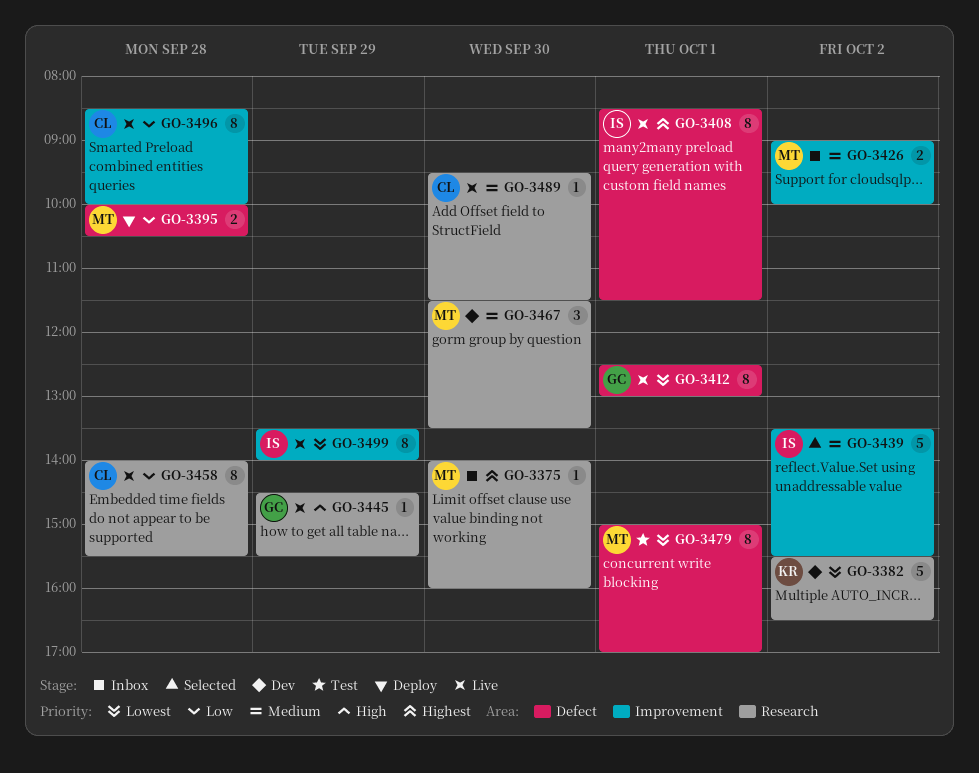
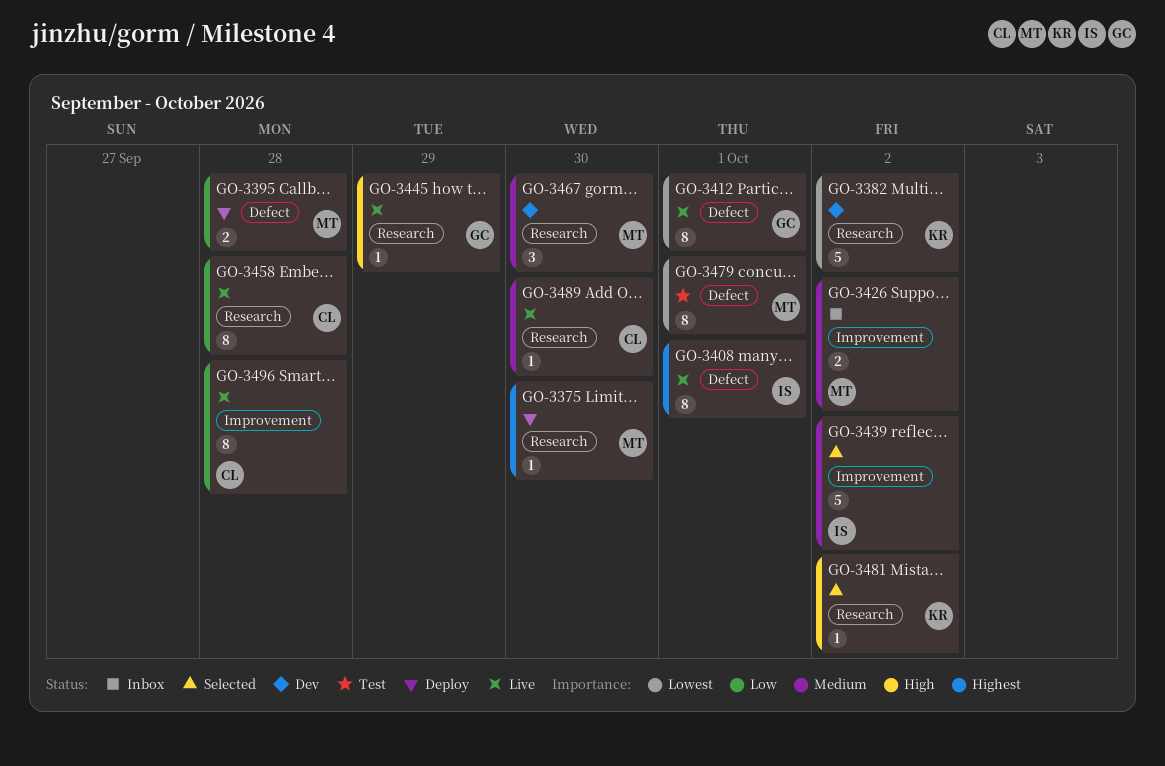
GO-3375, status: Inbox -> Deploy
GO-3481: none -> present
GO-3499: present -> none

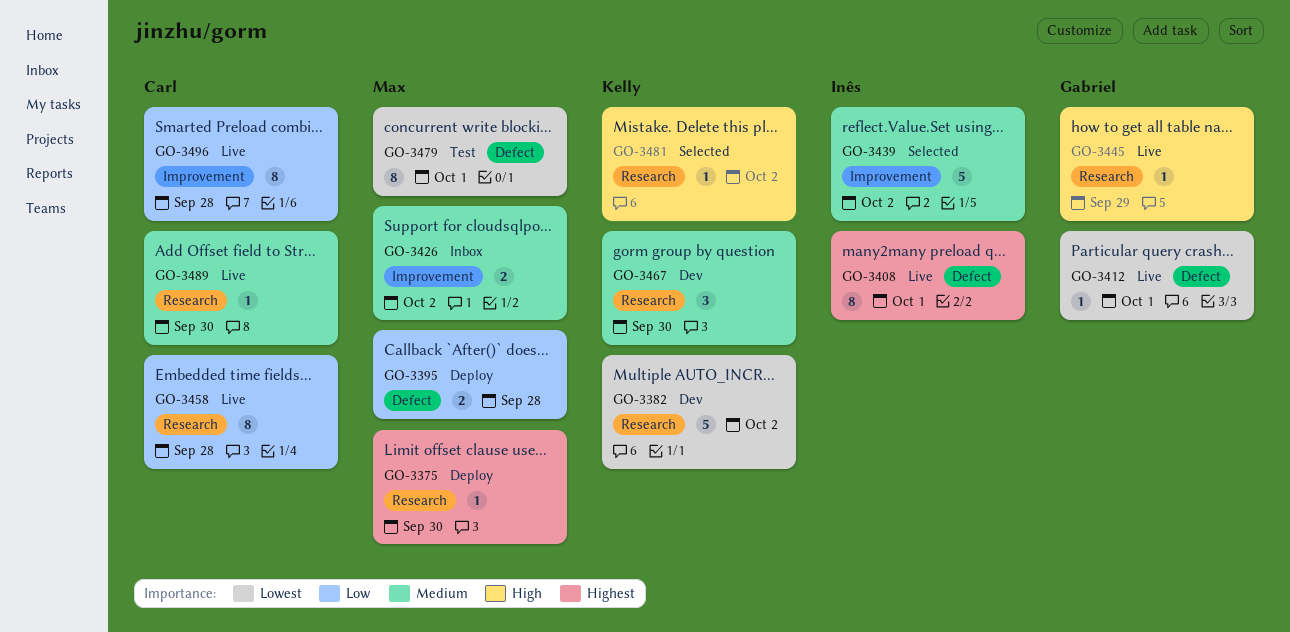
GO-3412, estimate: 8 -> 1
GO-3467, owner: Max -> Kelly

